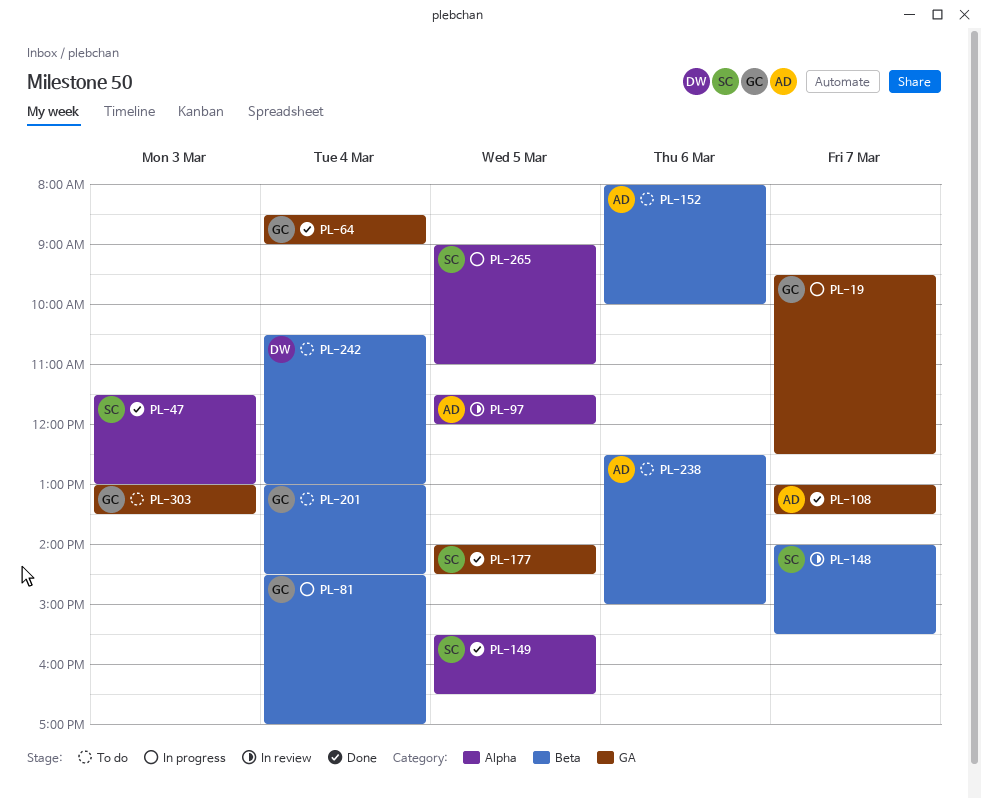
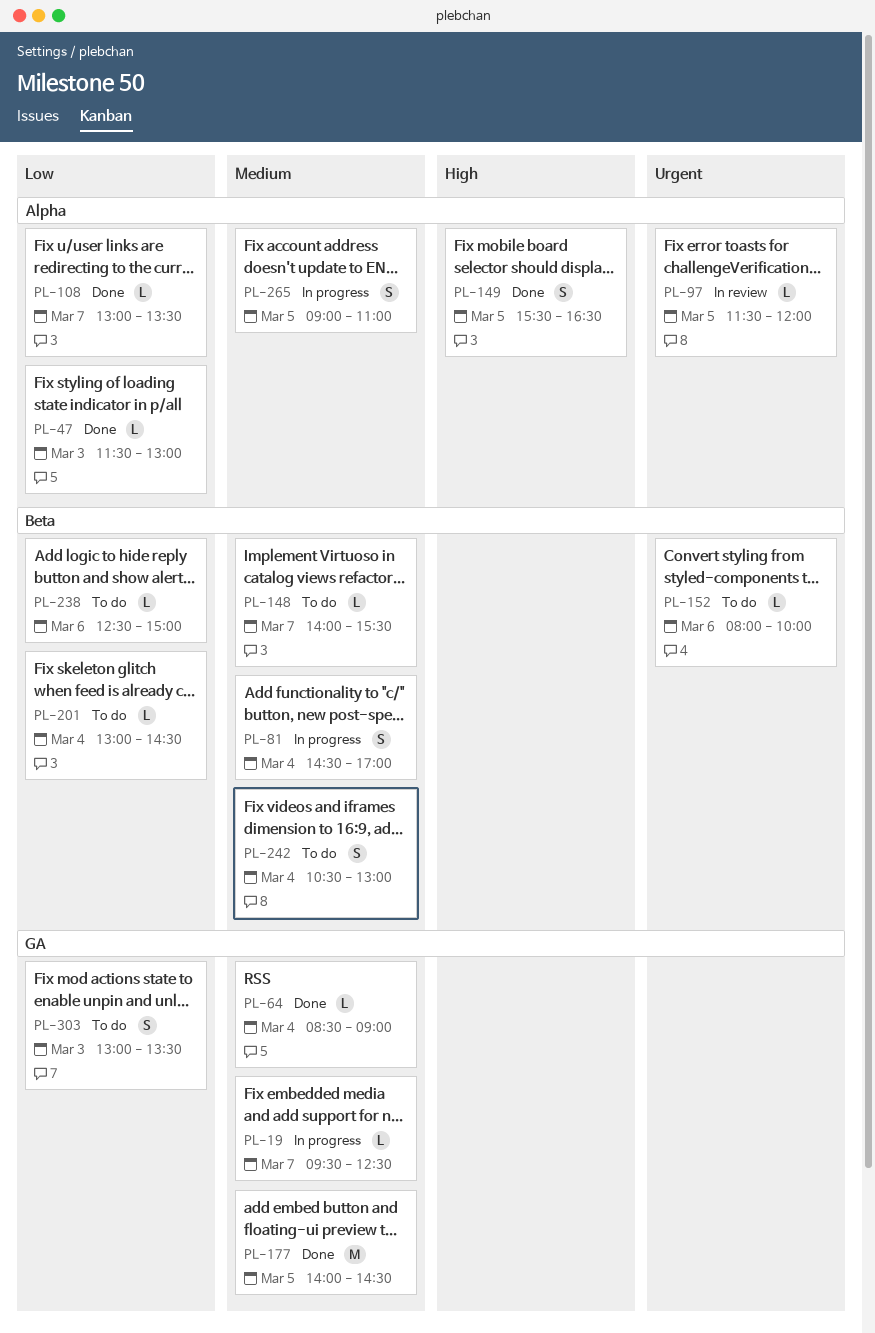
PL-108, label: GA -> Alpha
PL-148, status: In review -> To do

